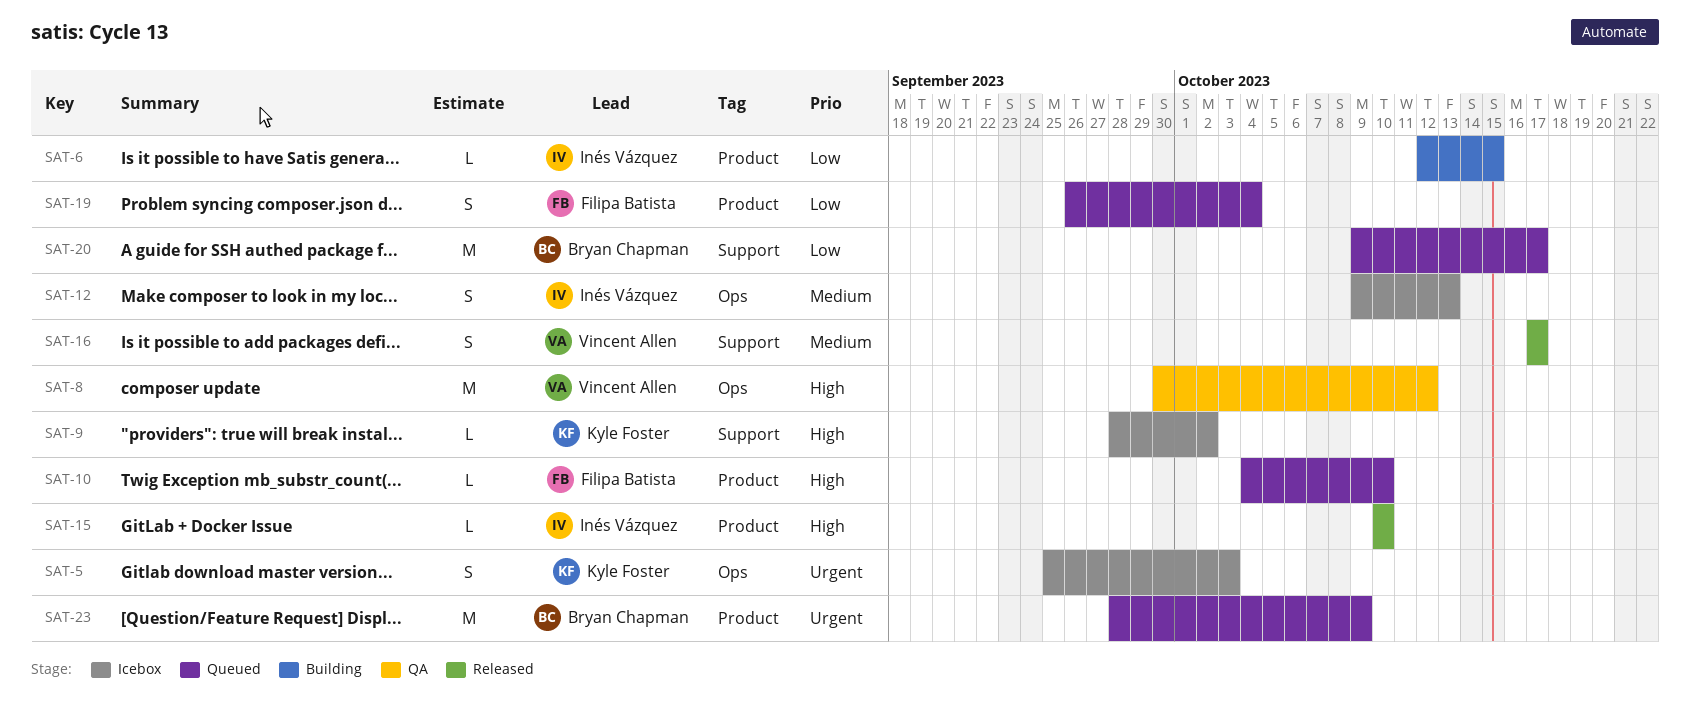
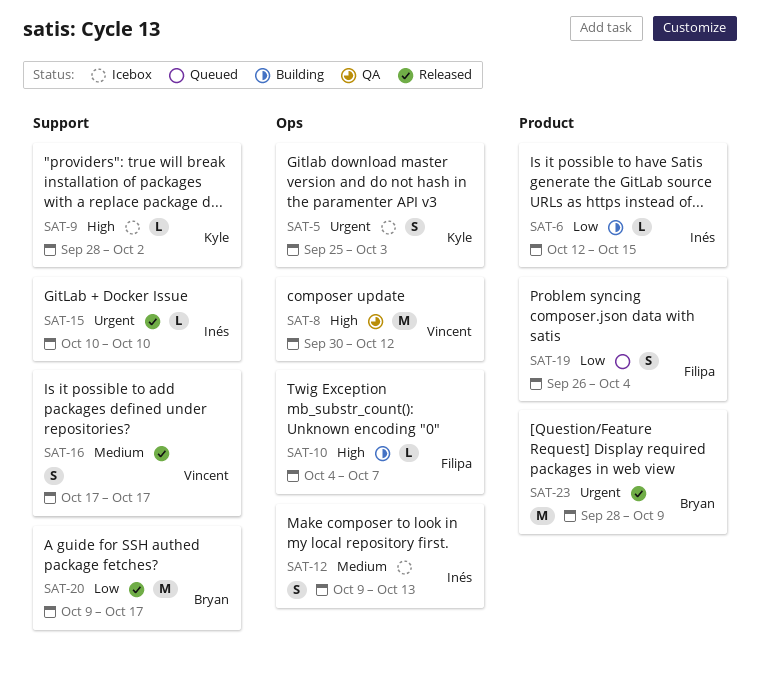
SAT-10, status: Queued -> Building
SAT-10, label: Product -> Ops
SAT-10, due: Oct 10 -> Oct 7
SAT-15, priority: High -> Urgent
SAT-15, label: Product -> Support
SAT-20, status: Queued -> Released
SAT-23, status: Queued -> Released

